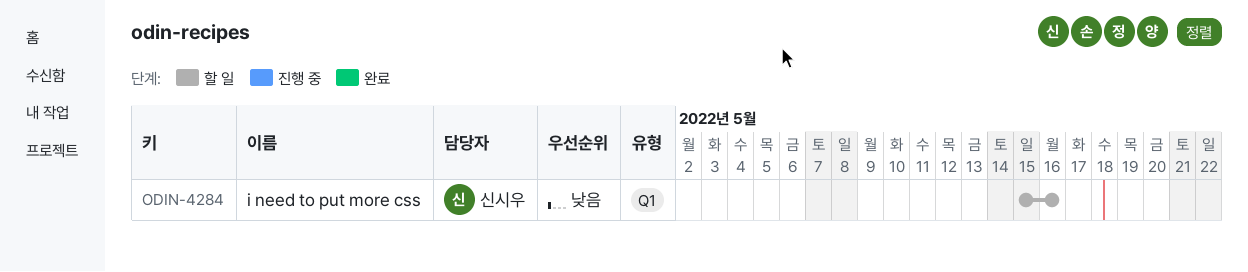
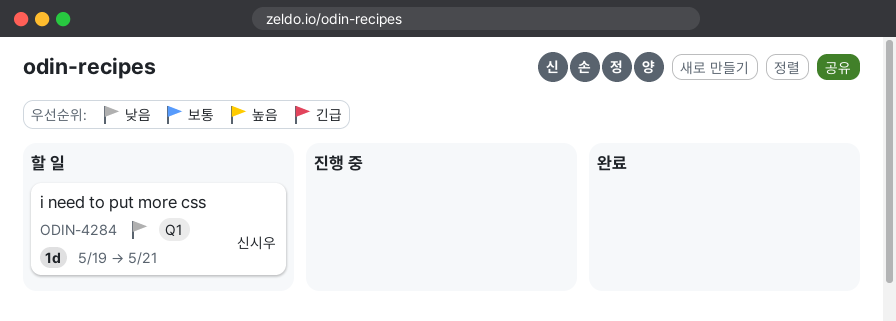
ODIN-4284, start: May 15 -> May 19
ODIN-4284, due: May 16 -> May 21

